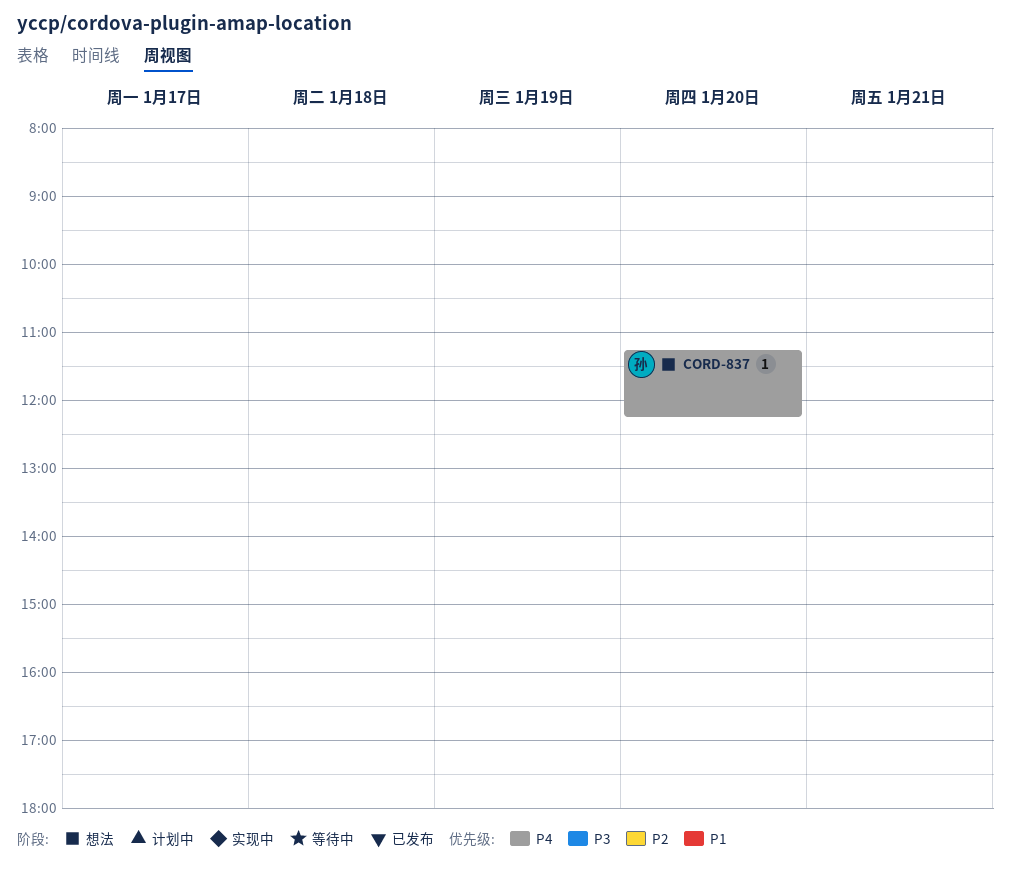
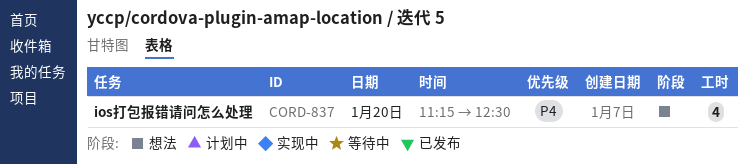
CORD-837, estimate: 1 -> 4
CORD-837, ends: 12:15 -> 12:30

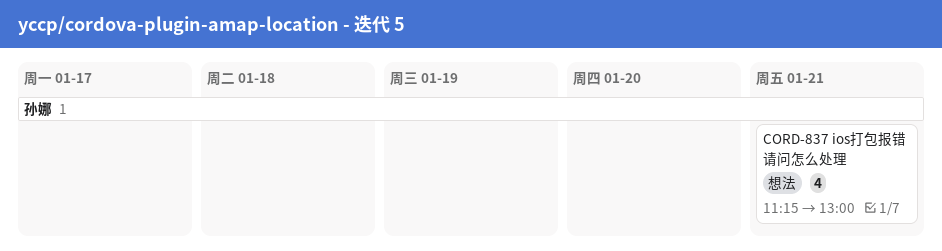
CORD-837, day: Jan 20 -> Jan 21
CORD-837, ends: 12:30 -> 13:00

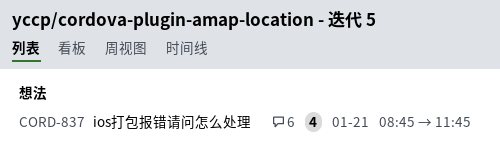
CORD-837, begins: 11:15 -> 08:45
CORD-837, ends: 13:00 -> 11:45

